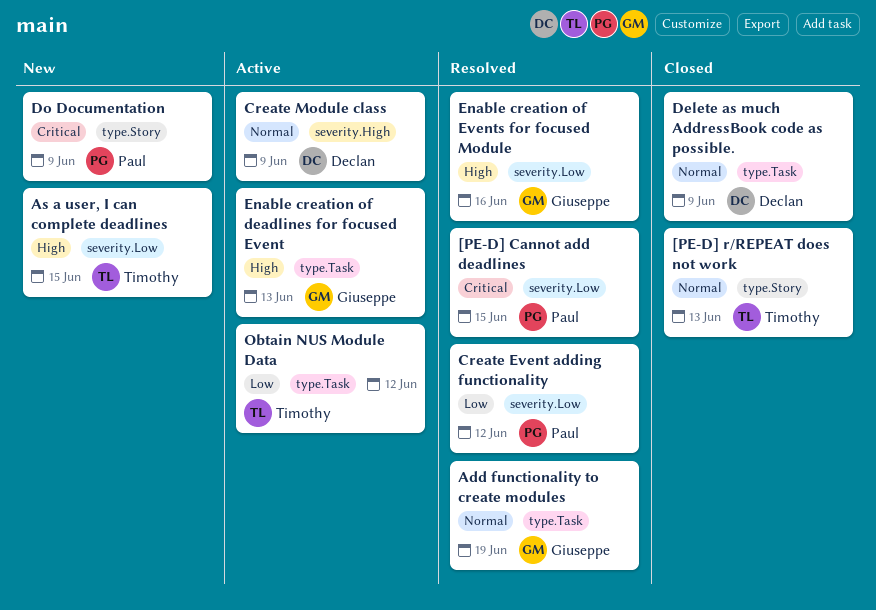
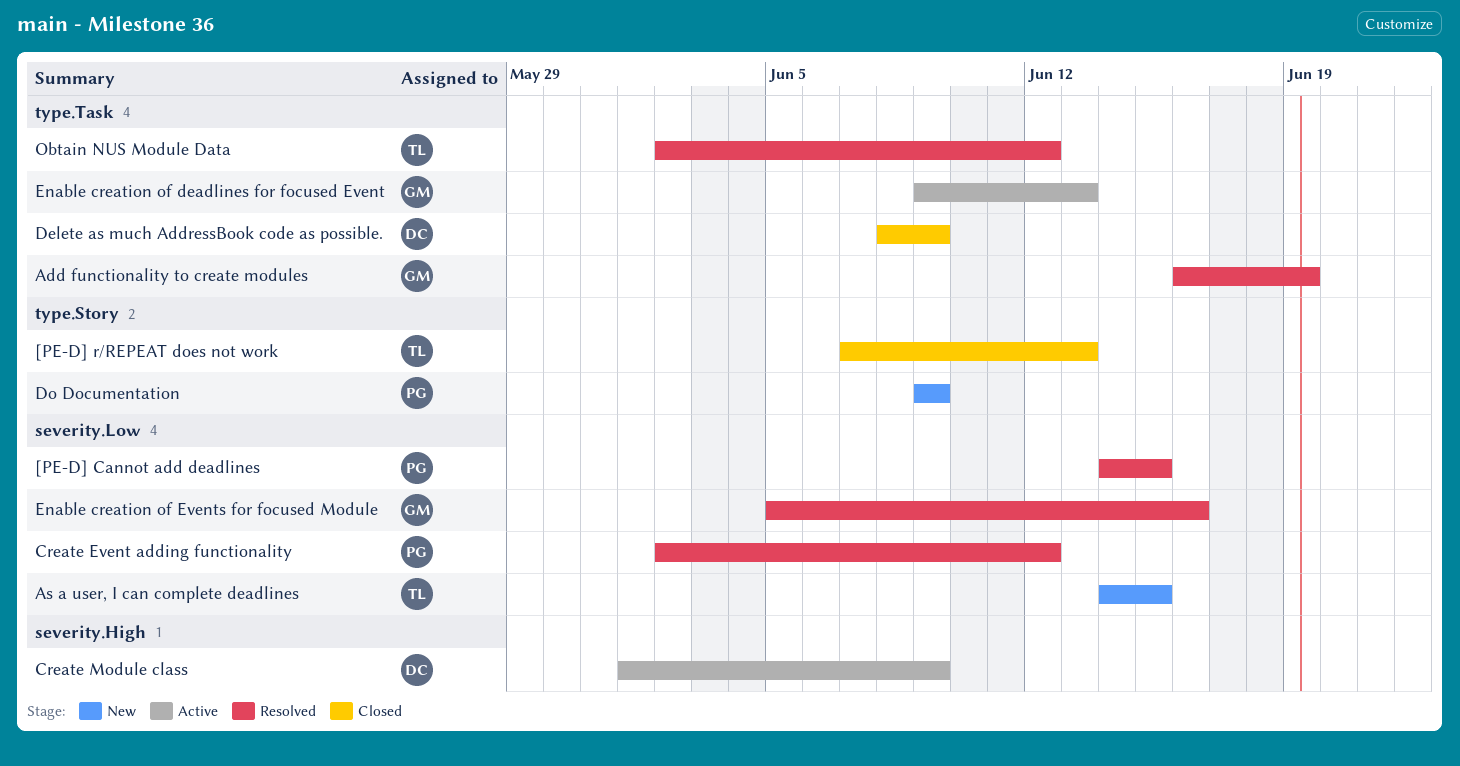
Obtain NUS Module Data, status: Active -> Resolved

